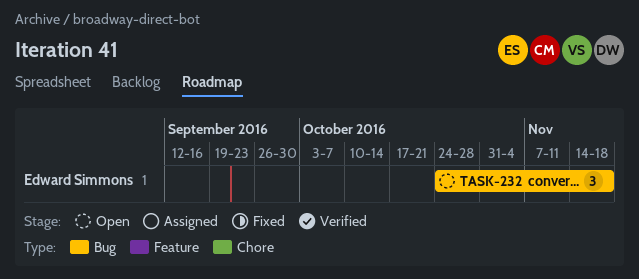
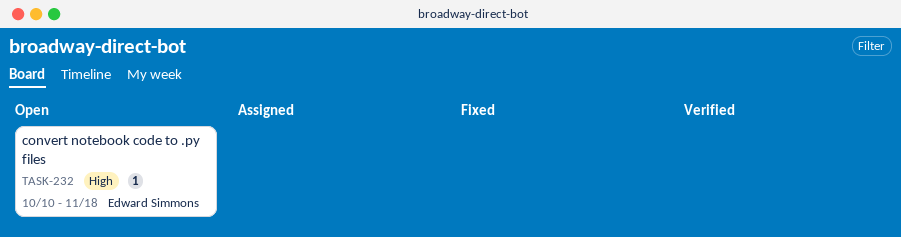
TASK-232, estimate: 3 -> 1
TASK-232, start: Oct 24 -> Oct 10

